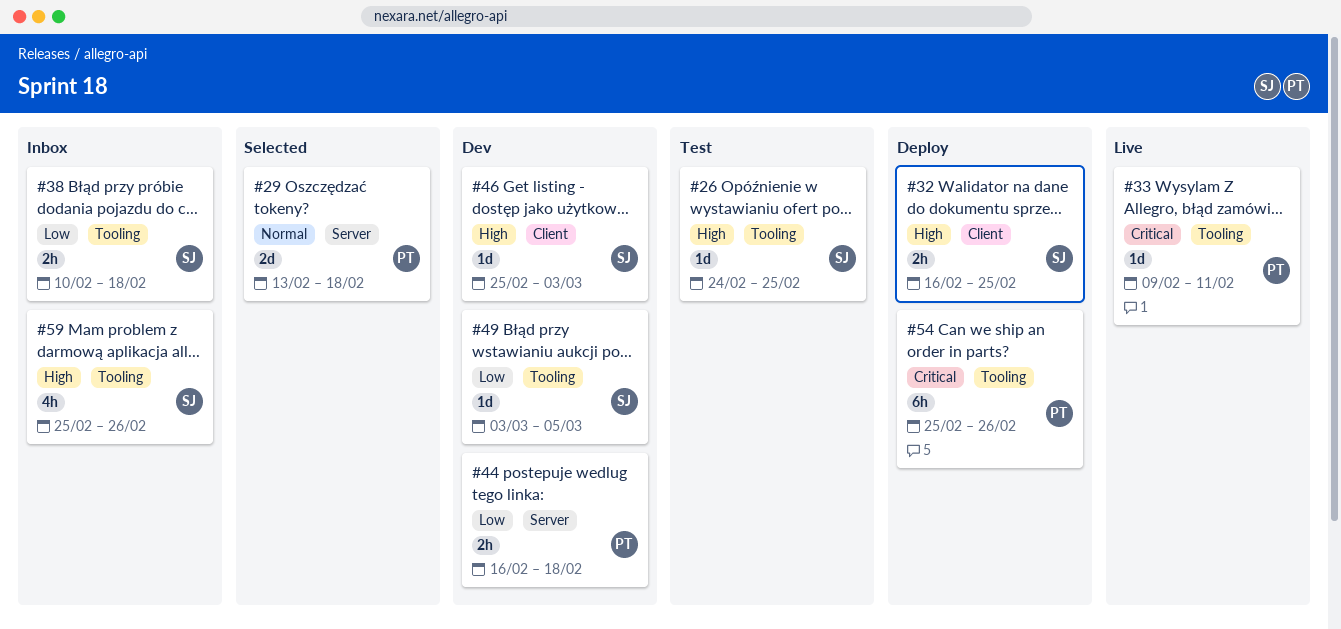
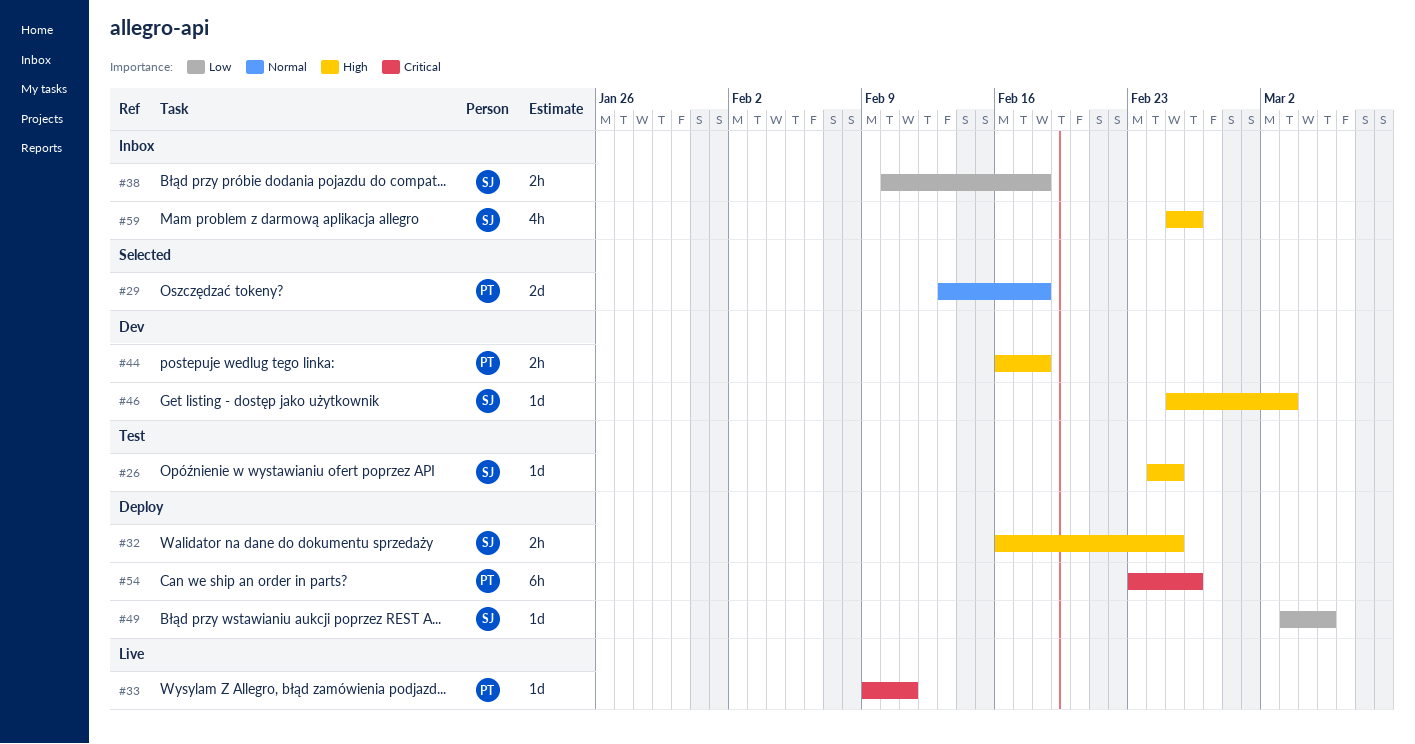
#44, priority: Low -> High
#49, status: Dev -> Deploy
#54, start: Feb 25 -> Feb 23

